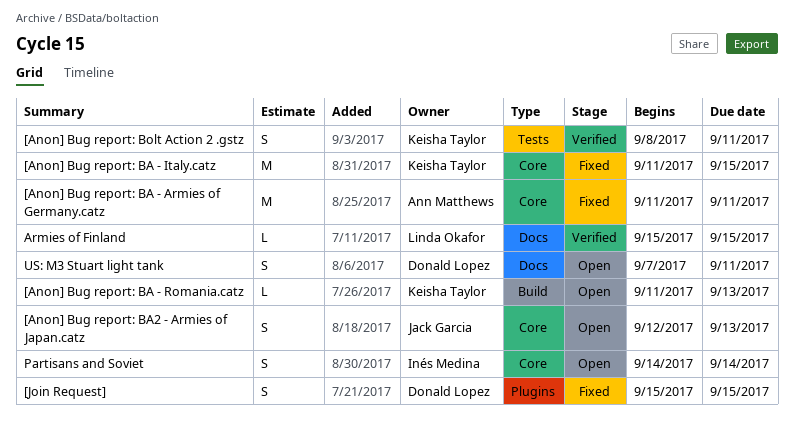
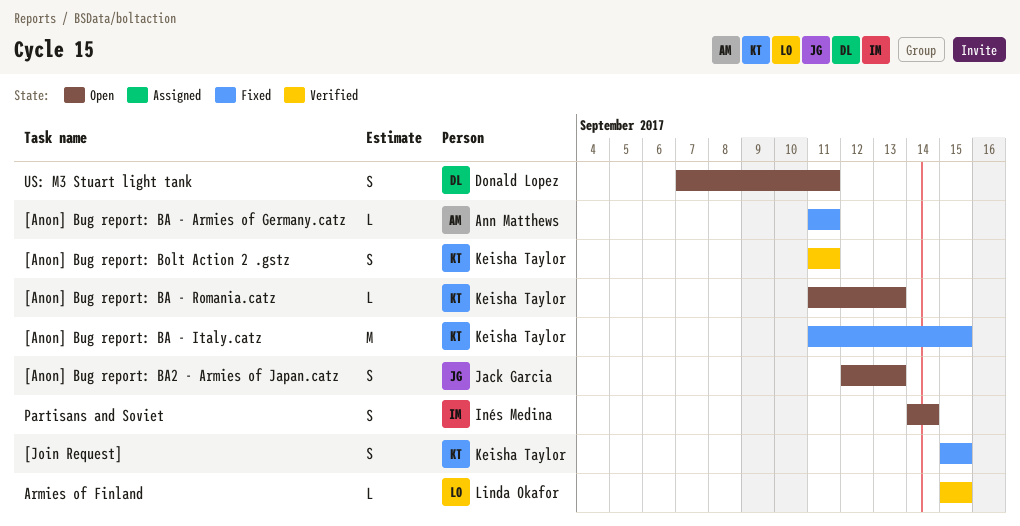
[Anon] Bug report: BA - Armies of Germany.catz, estimate: M -> L
[Anon] Bug report: Bolt Action 2 .gstz, start: Sep 8 -> Sep 11
[Join Request], owner: Donald Lopez -> Keisha Taylor

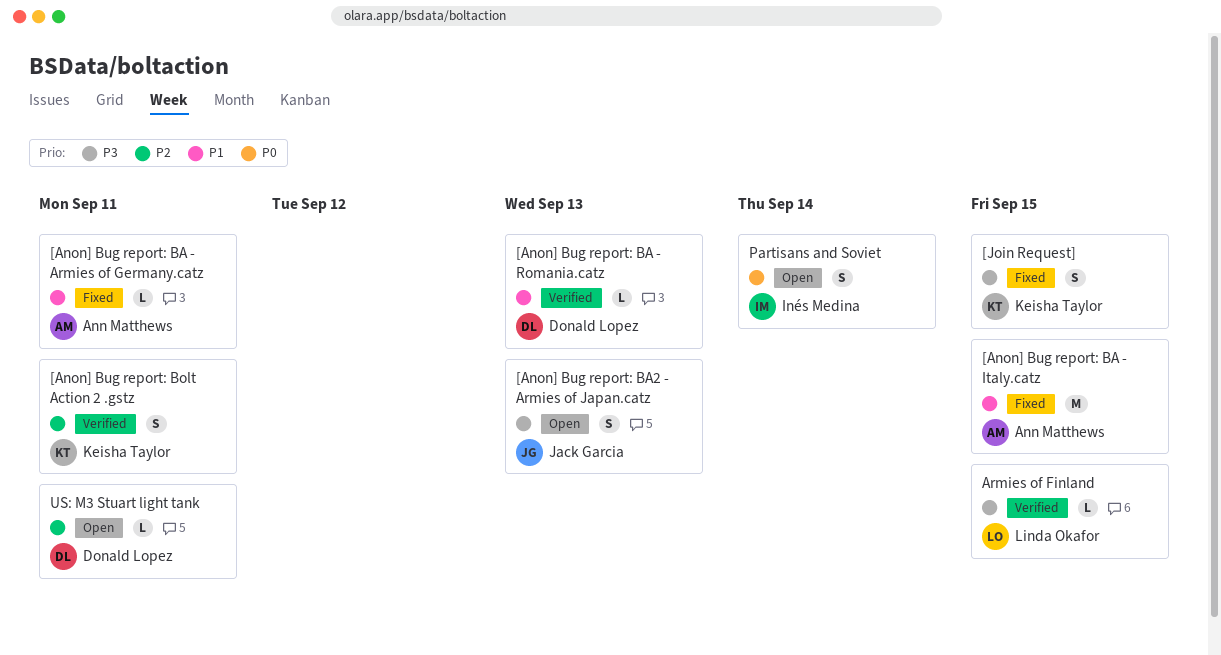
[Anon] Bug report: BA - Italy.catz, owner: Keisha Taylor -> Ann Matthews
[Anon] Bug report: BA - Romania.catz, status: Open -> Verified
[Anon] Bug report: BA - Romania.catz, owner: Keisha Taylor -> Donald Lopez
US: M3 Stuart light tank, estimate: S -> L

